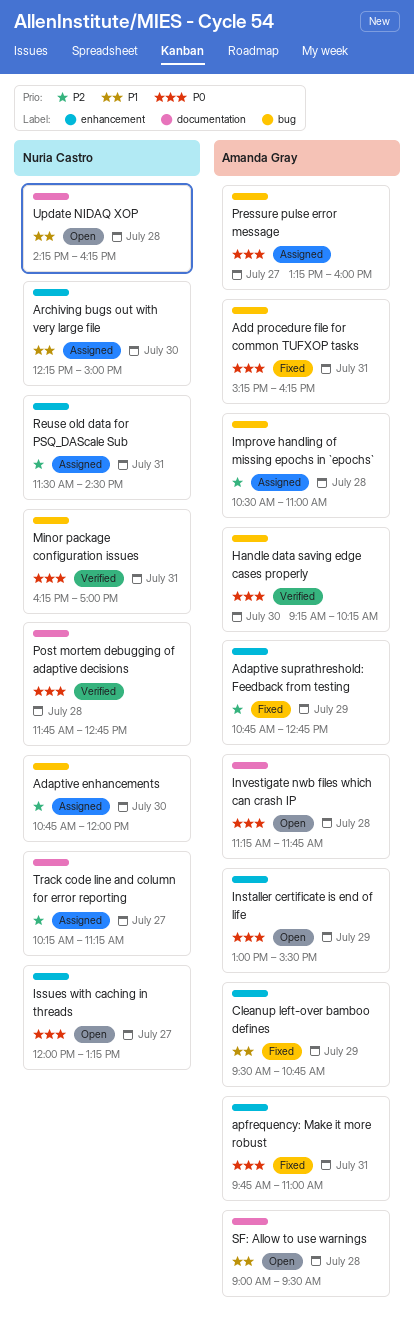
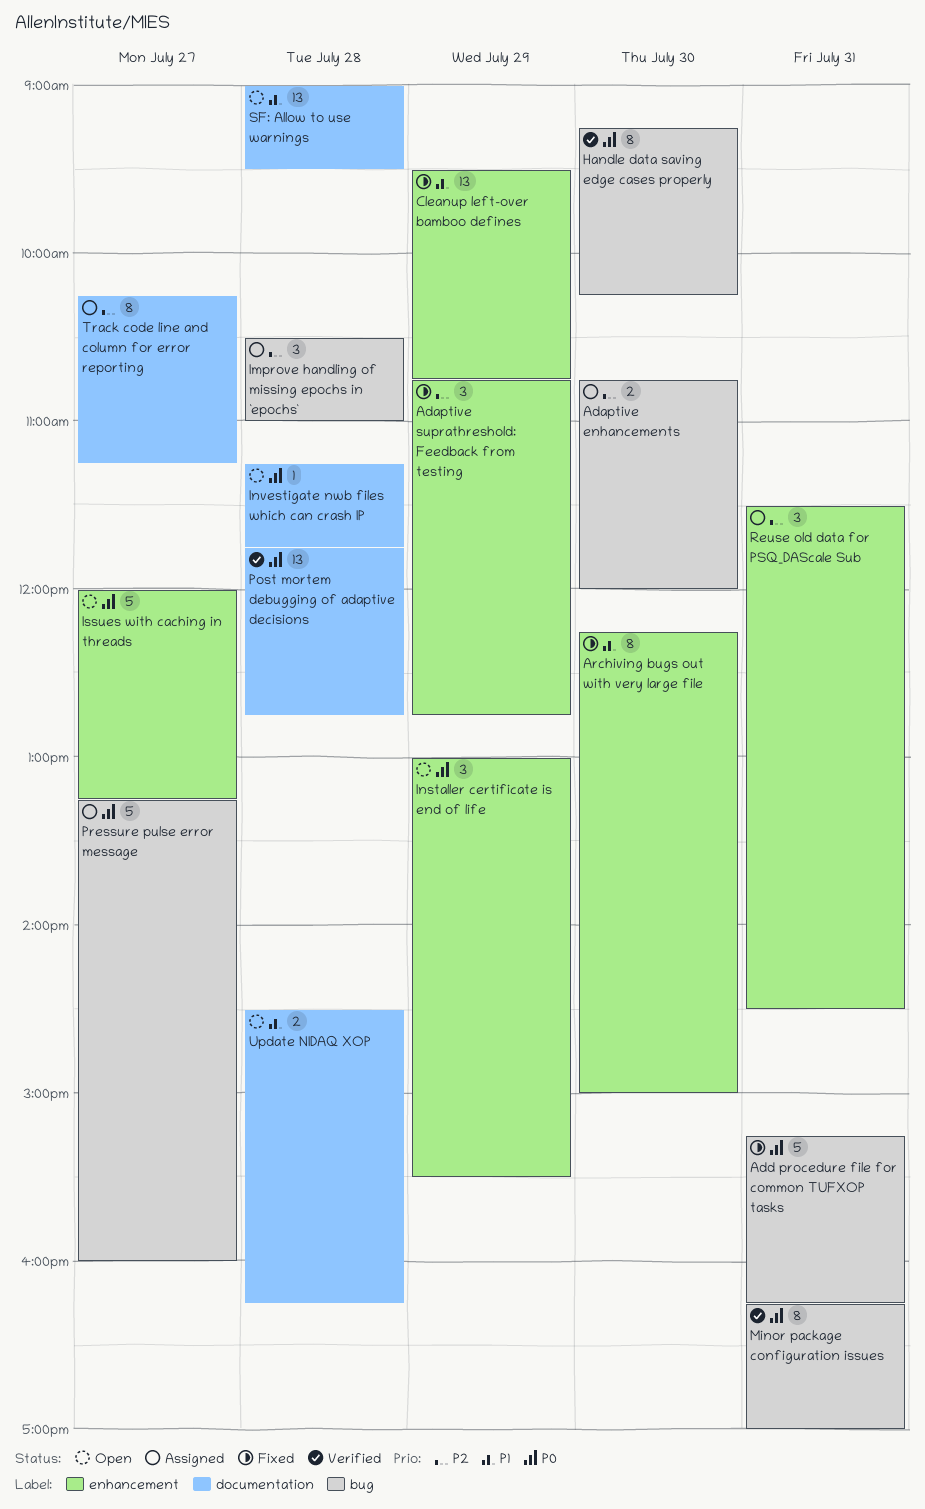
apfrequency: Make it more robust: present -> none
Archiving bugs out with very large file, status: Assigned -> Fixed
Update NIDAQ XOP, begins: 14:15 -> 14:30

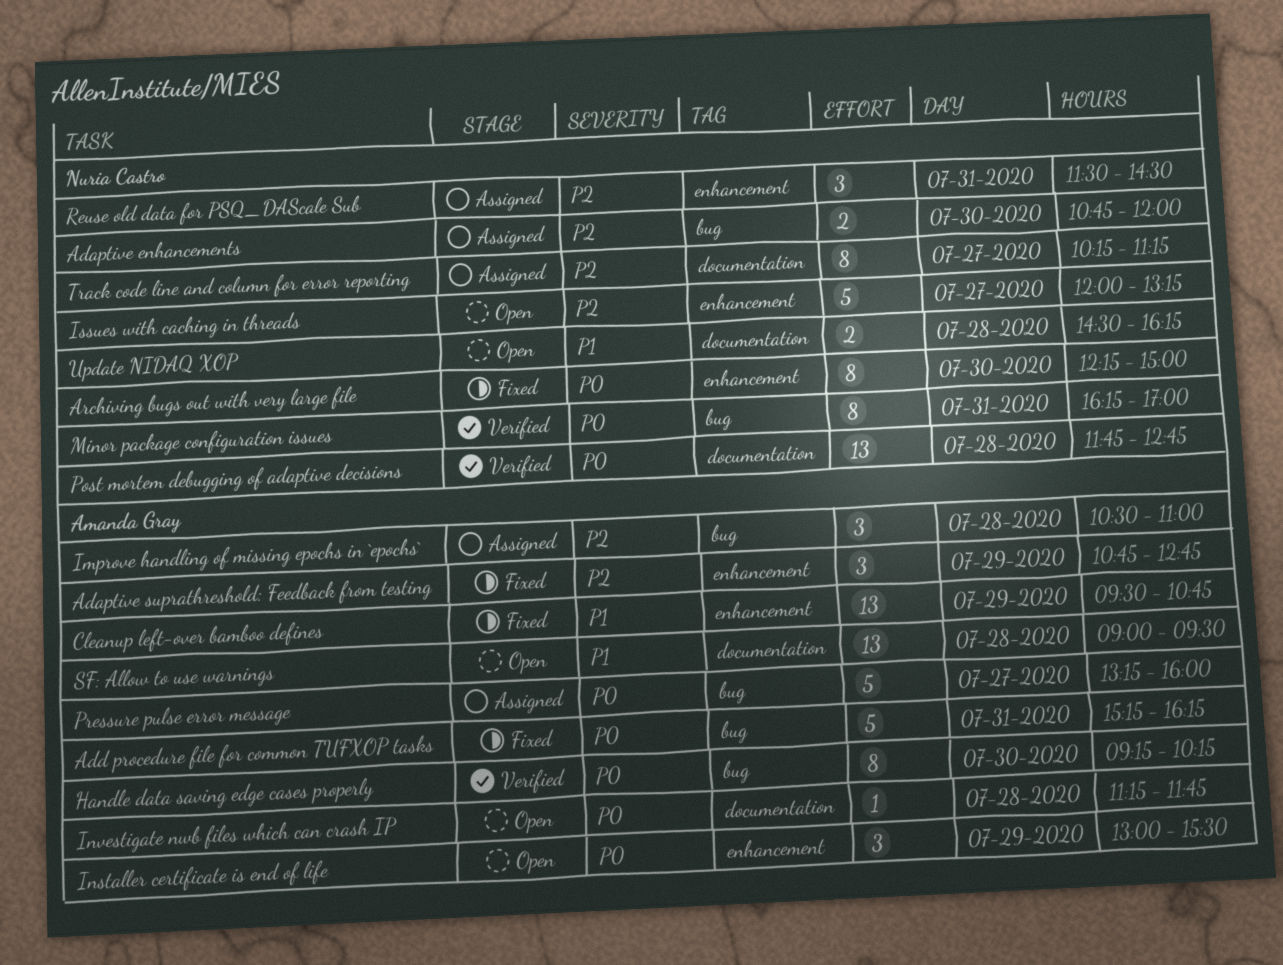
Archiving bugs out with very large file, priority: P1 -> P0
Issues with caching in threads, priority: P0 -> P2

